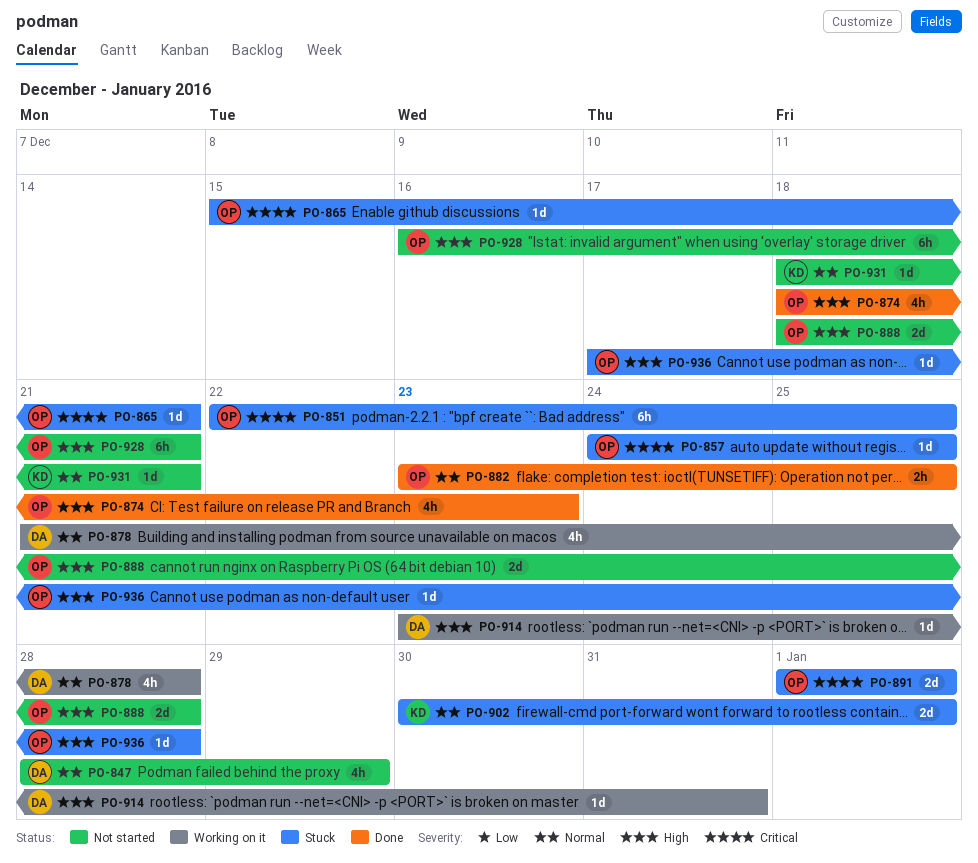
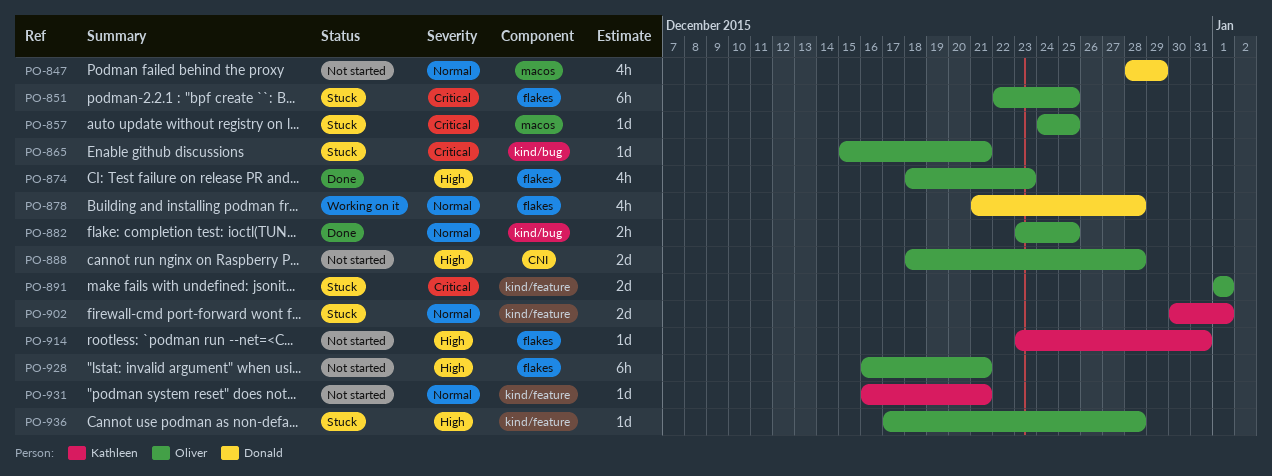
PO-914, status: Working on it -> Not started
PO-914, owner: Donald -> Kathleen
PO-931, start: Dec 18 -> Dec 16

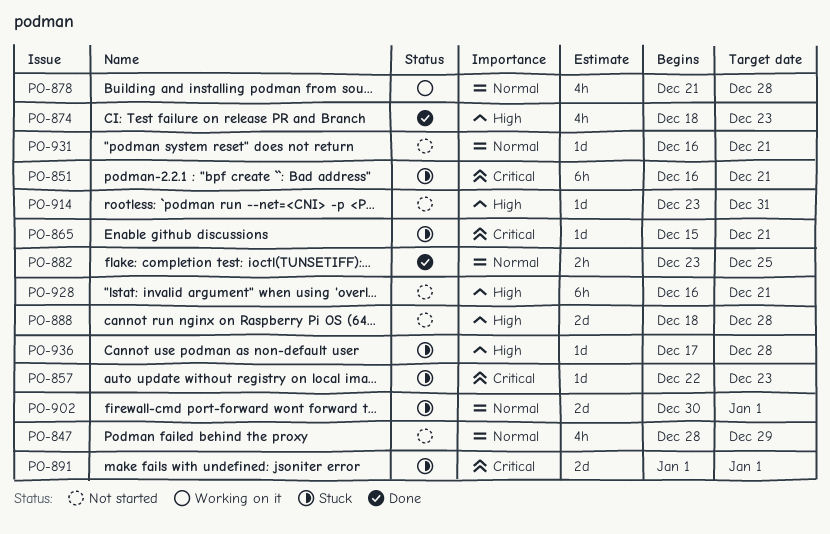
PO-851, start: Dec 22 -> Dec 16
PO-851, due: Dec 25 -> Dec 21
PO-857, start: Dec 24 -> Dec 22
PO-857, due: Dec 25 -> Dec 23

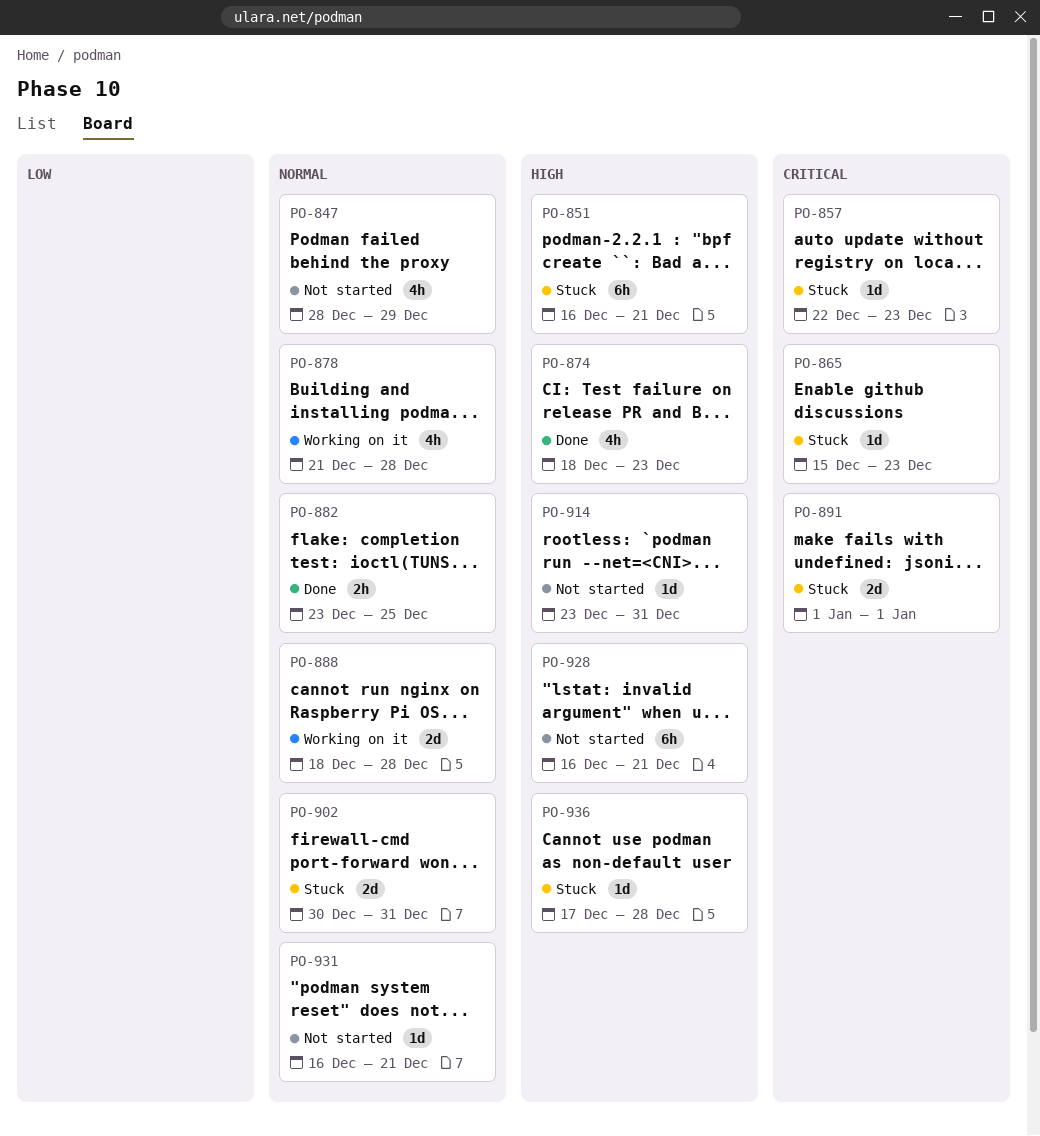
PO-851, priority: Critical -> High
PO-865, due: Dec 21 -> Dec 23
PO-888, status: Not started -> Working on it
PO-888, priority: High -> Normal
PO-902, due: Jan 1 -> Dec 31

